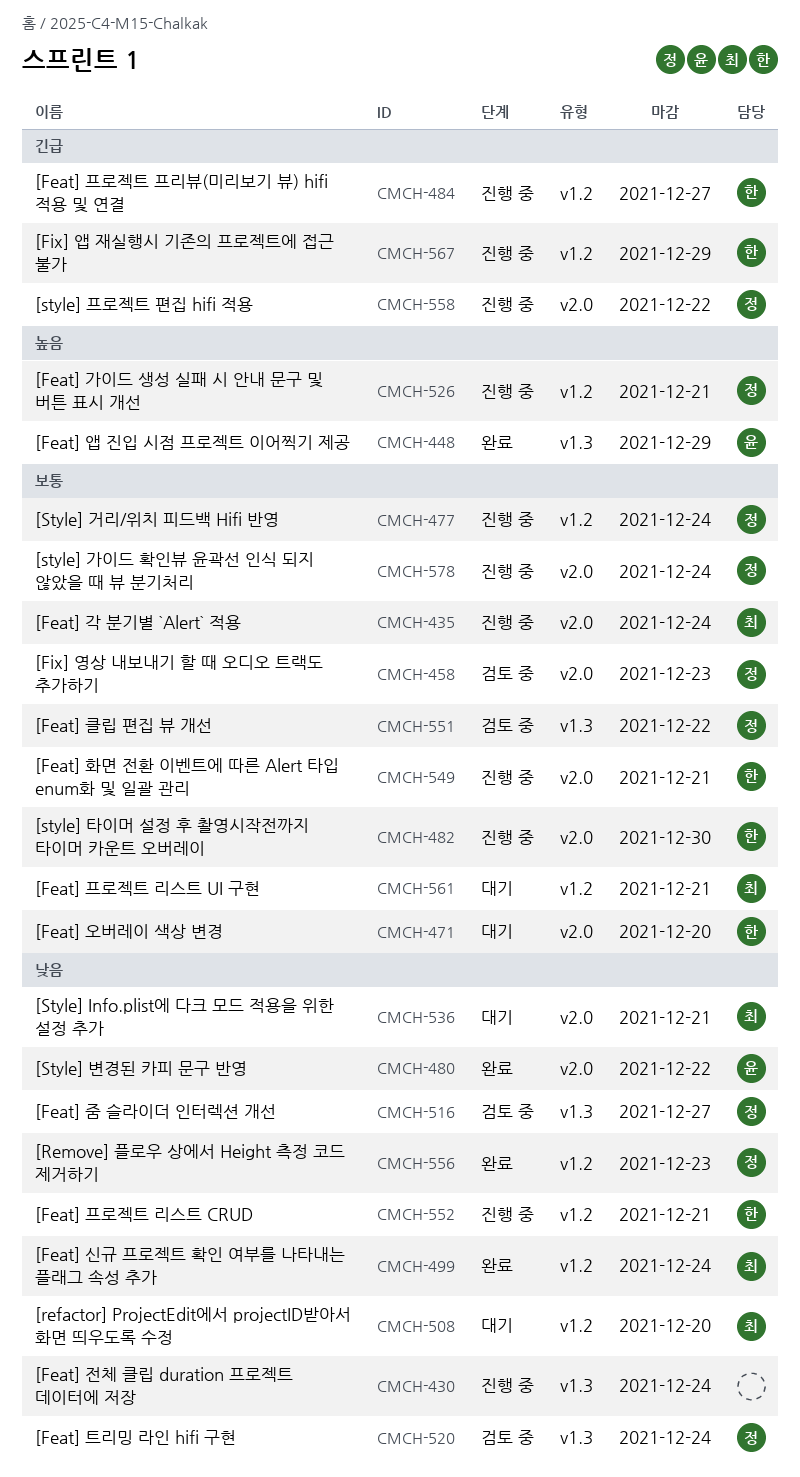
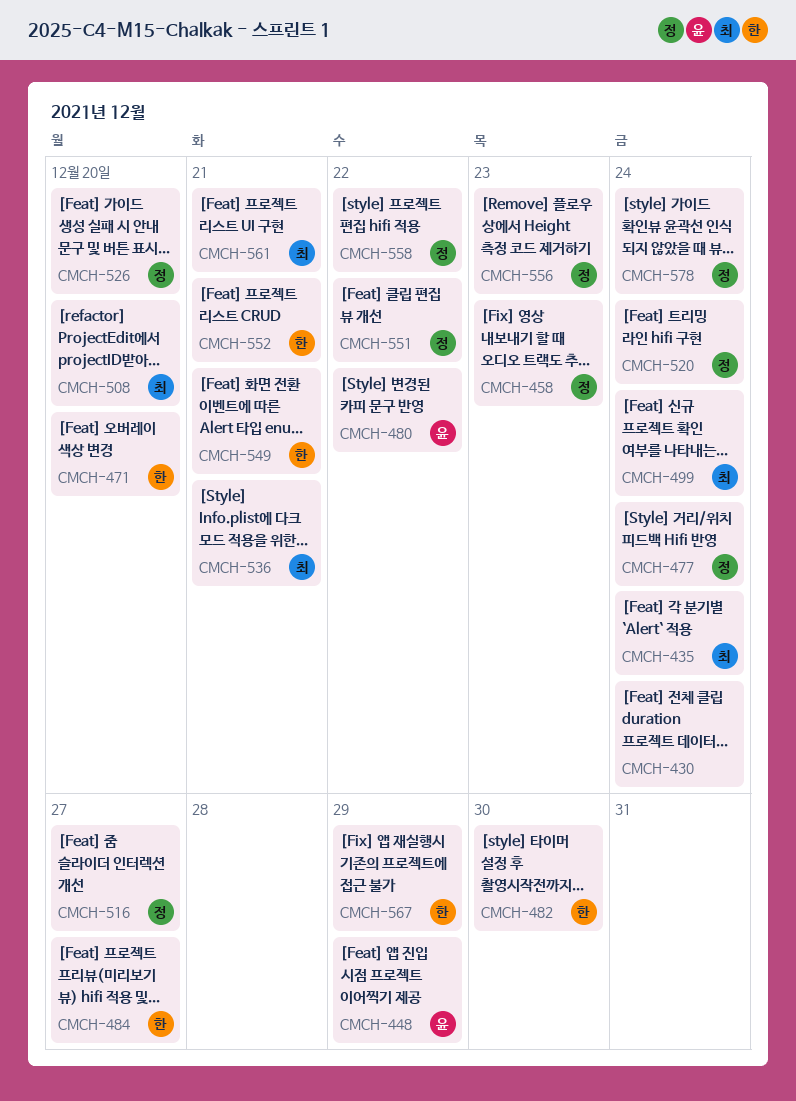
CMCH-526, due: Dec 21 -> Dec 20

